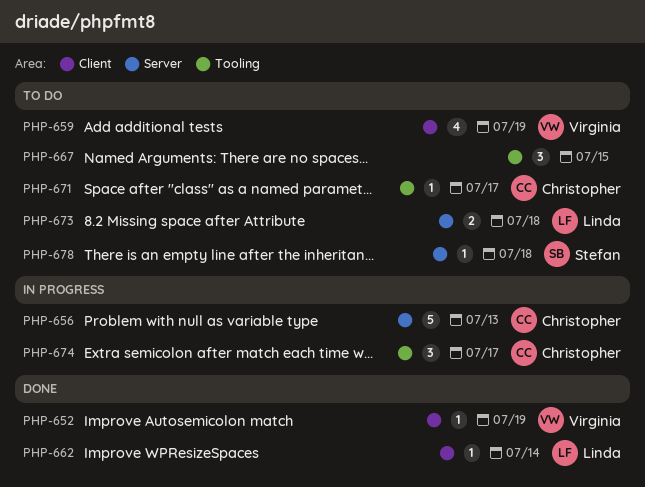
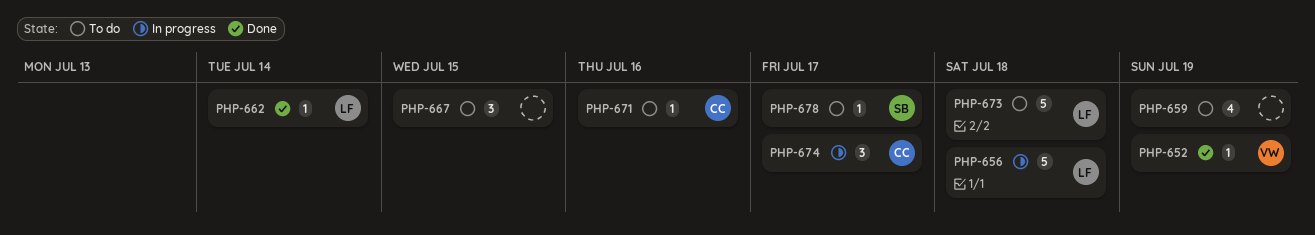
PHP-656, owner: Christopher -> Linda
PHP-656, due: Jul 13 -> Jul 18
PHP-659, owner: Virginia -> none
PHP-671, due: Jul 17 -> Jul 16
PHP-673, estimate: 2 -> 5
PHP-678, due: Jul 18 -> Jul 17

